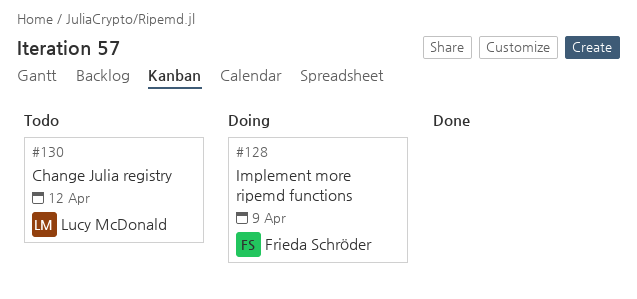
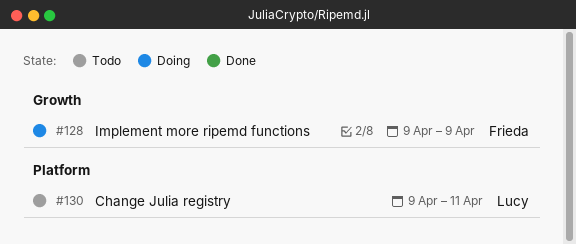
#130, due: Apr 12 -> Apr 11

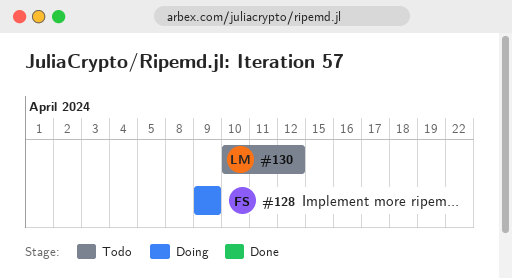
#130, start: Apr 9 -> Apr 10
#130, due: Apr 11 -> Apr 12

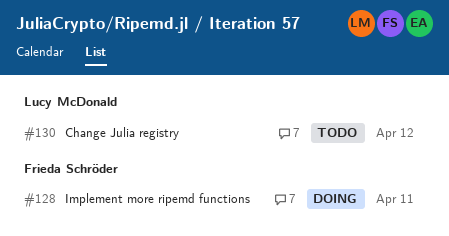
#128, due: Apr 9 -> Apr 11

